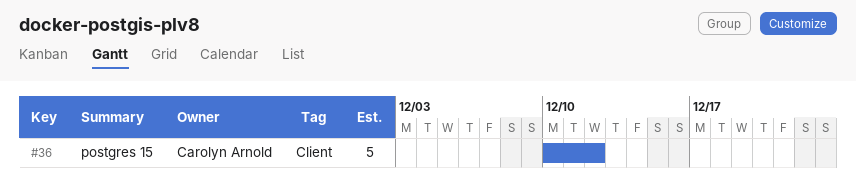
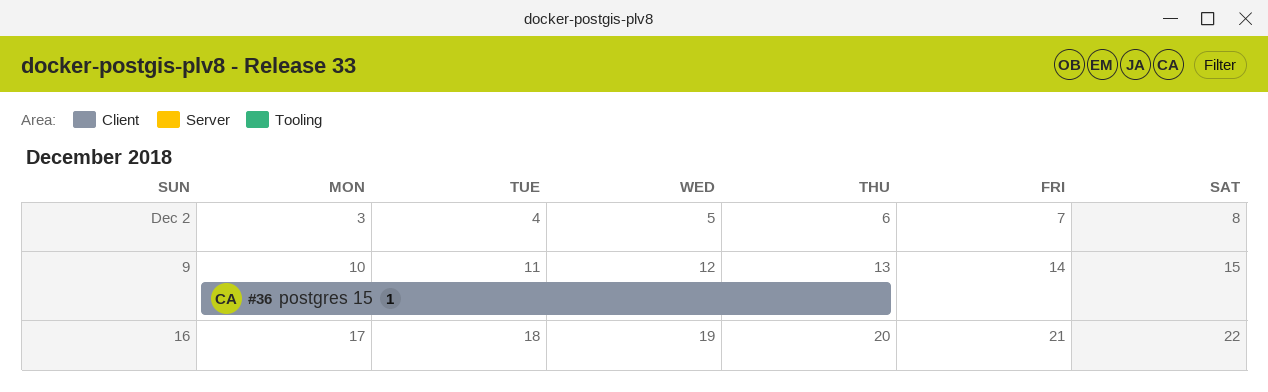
#36, estimate: 5 -> 1
#36, due: Dec 12 -> Dec 13

